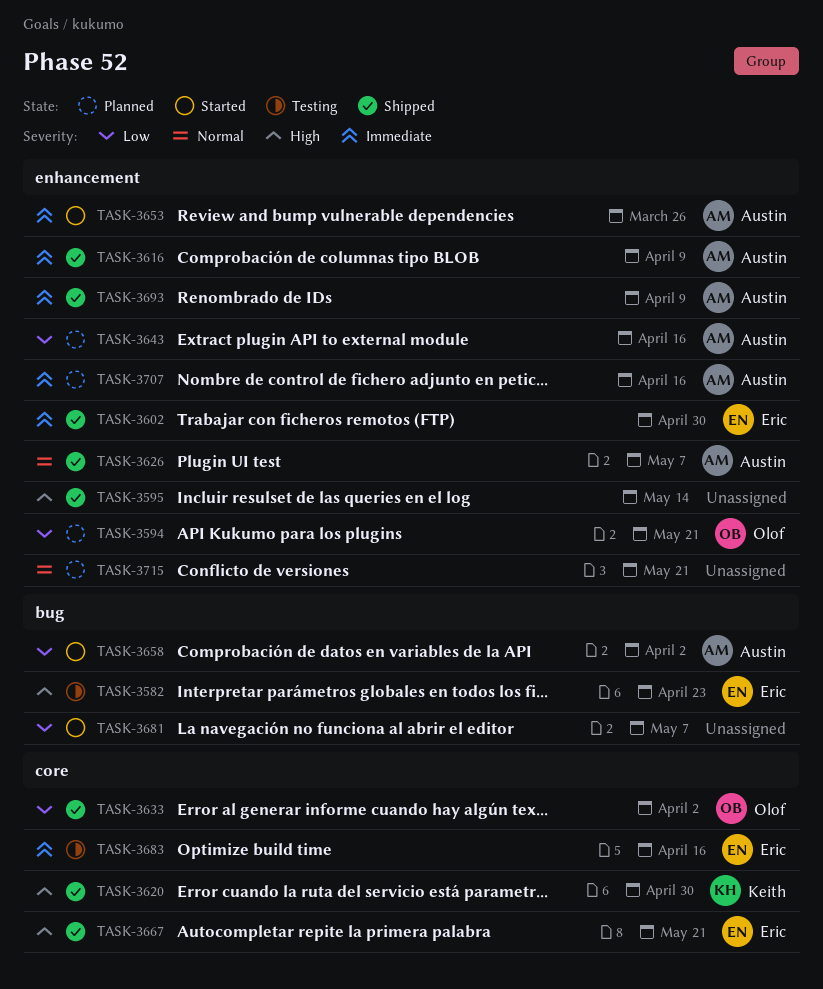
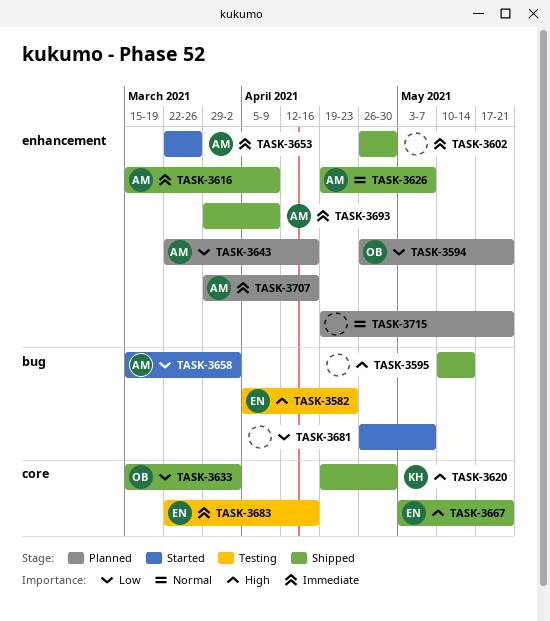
TASK-3595, label: enhancement -> bug
TASK-3602, owner: Eric -> none

